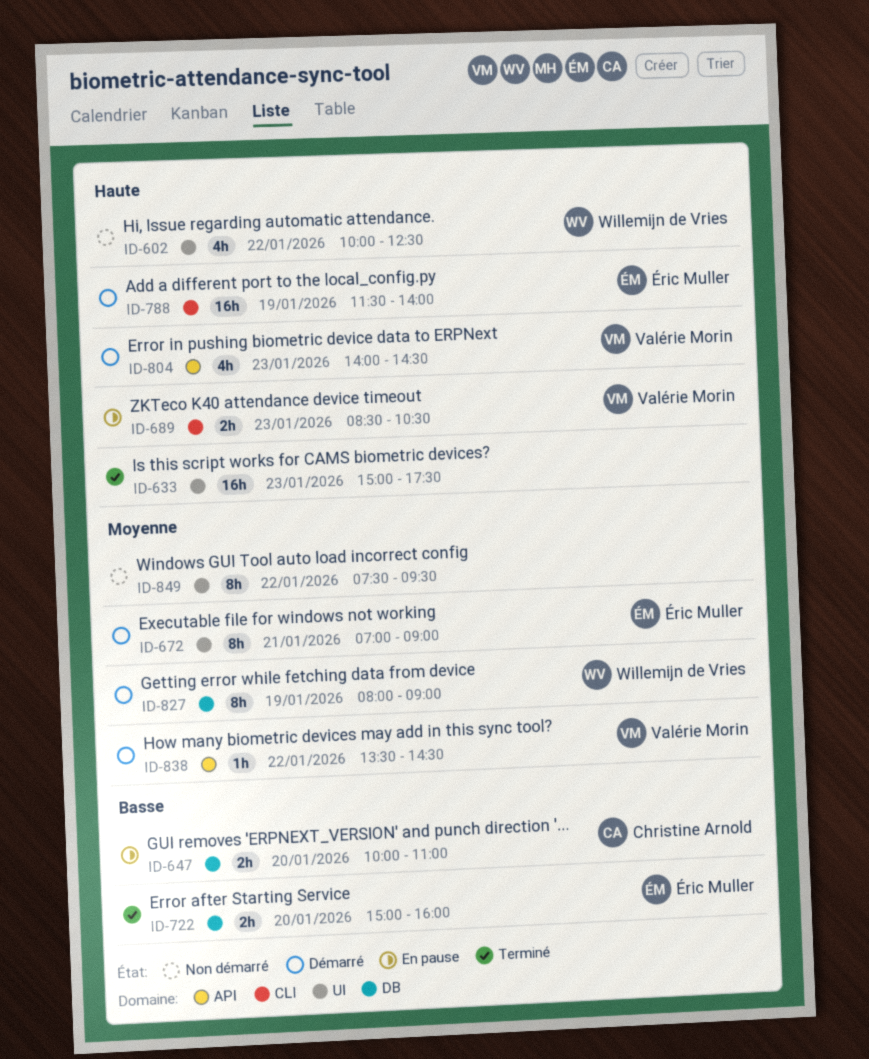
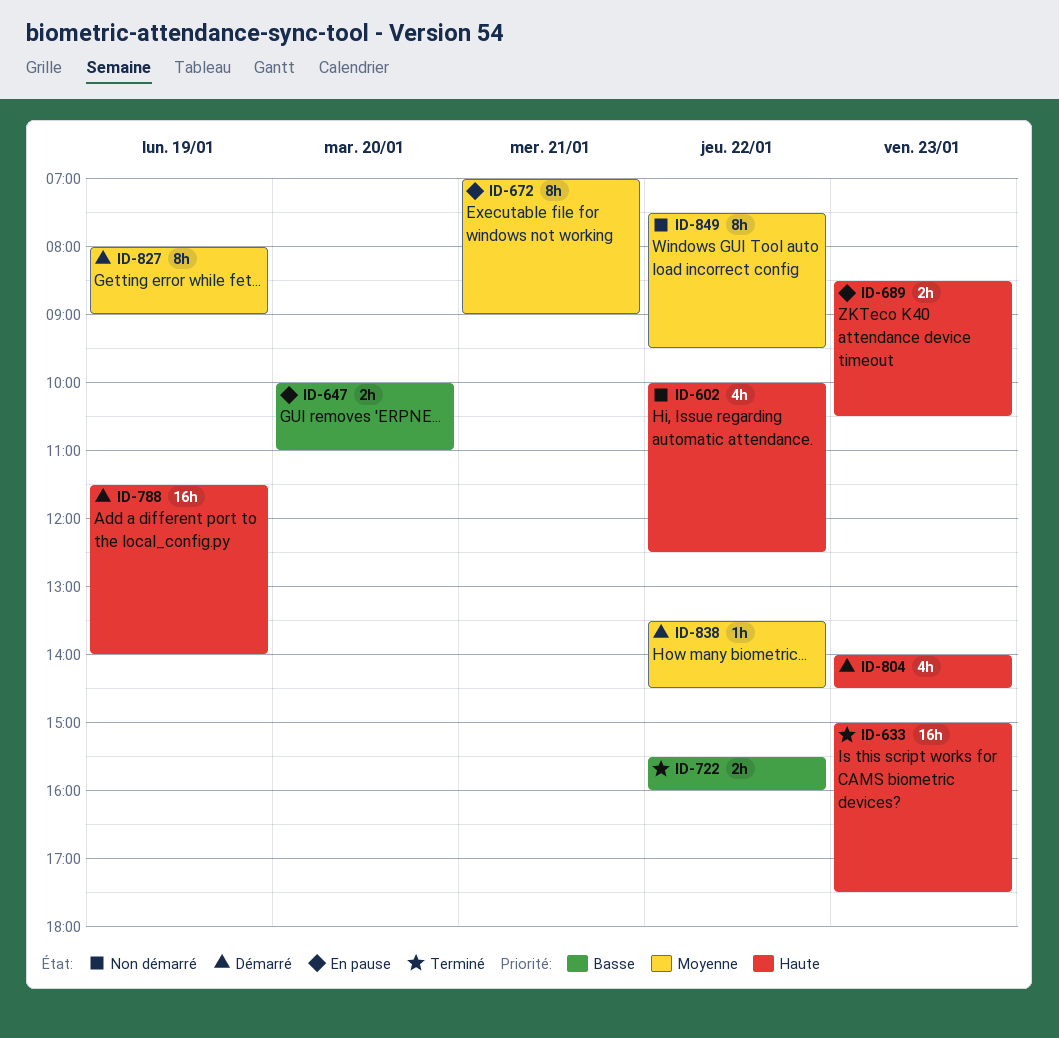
ID-672, status: Démarré -> En pause
ID-722, day: Jan 20 -> Jan 22
ID-722, begins: 15:00 -> 15:30

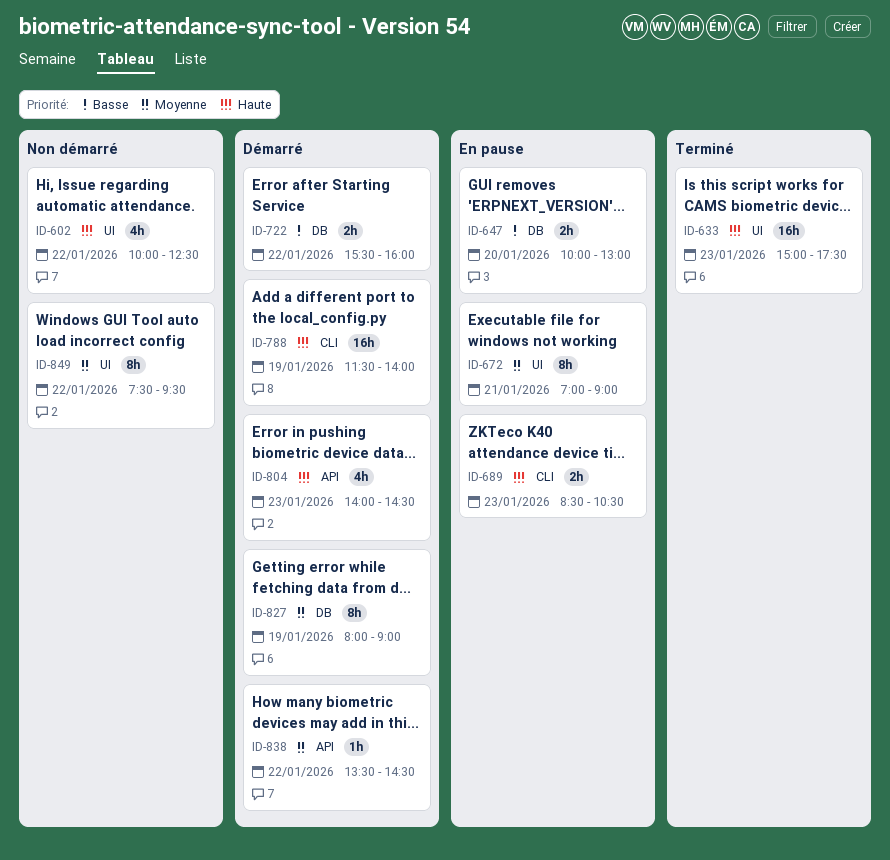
ID-647, ends: 11:00 -> 13:00
ID-722, status: Terminé -> Démarré

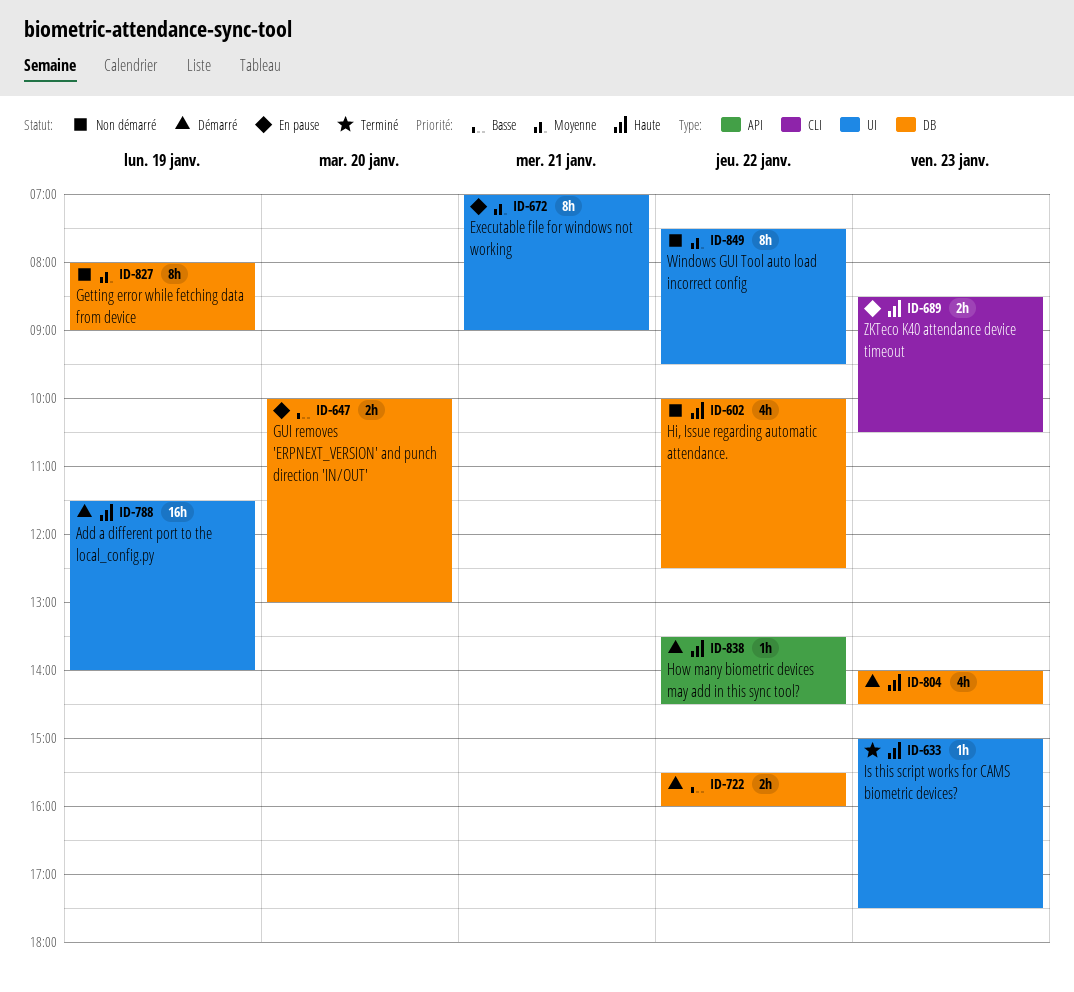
ID-602, label: UI -> DB
ID-633, estimate: 16h -> 1h
ID-788, label: CLI -> UI
ID-804, label: API -> DB
ID-827, status: Démarré -> Non démarré
ID-838, priority: Moyenne -> Haute

